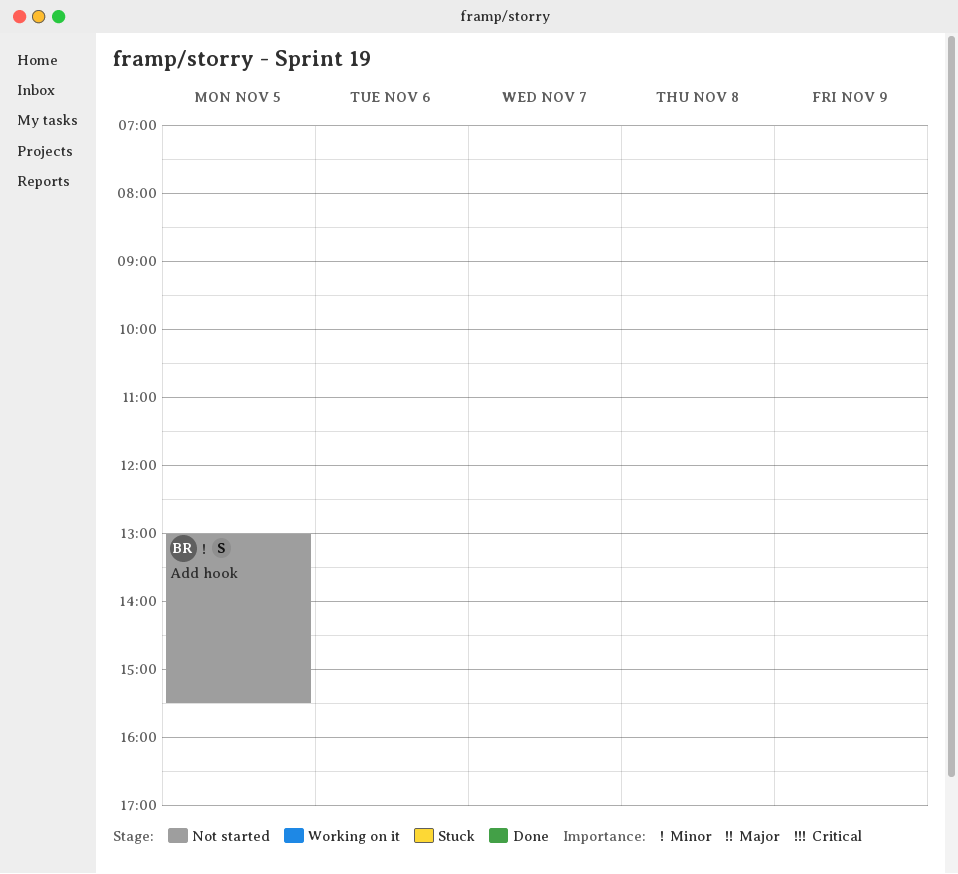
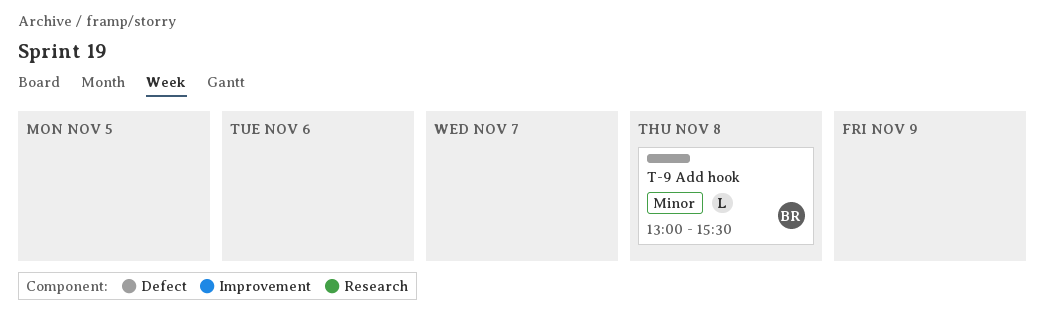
Add hook, estimate: S -> L
Add hook, day: Nov 5 -> Nov 8

